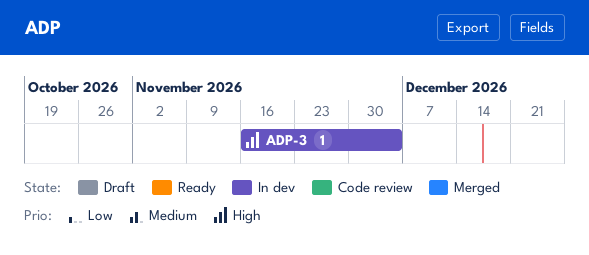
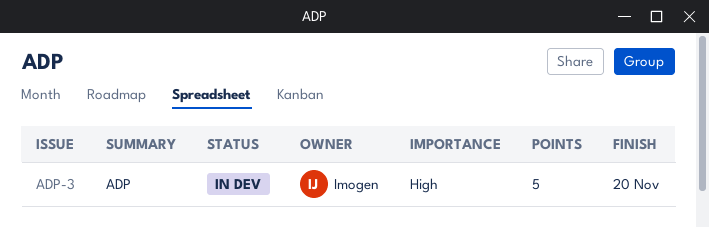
ADP-3, estimate: 1 -> 5
ADP-3, due: Dec 4 -> Nov 20

